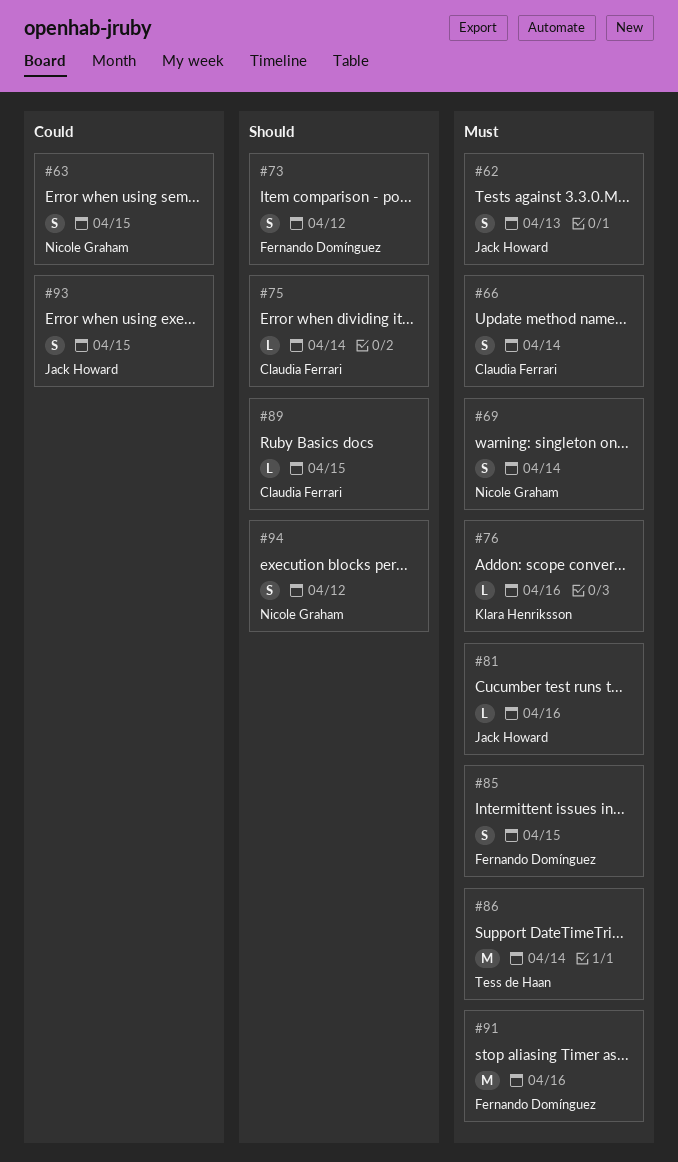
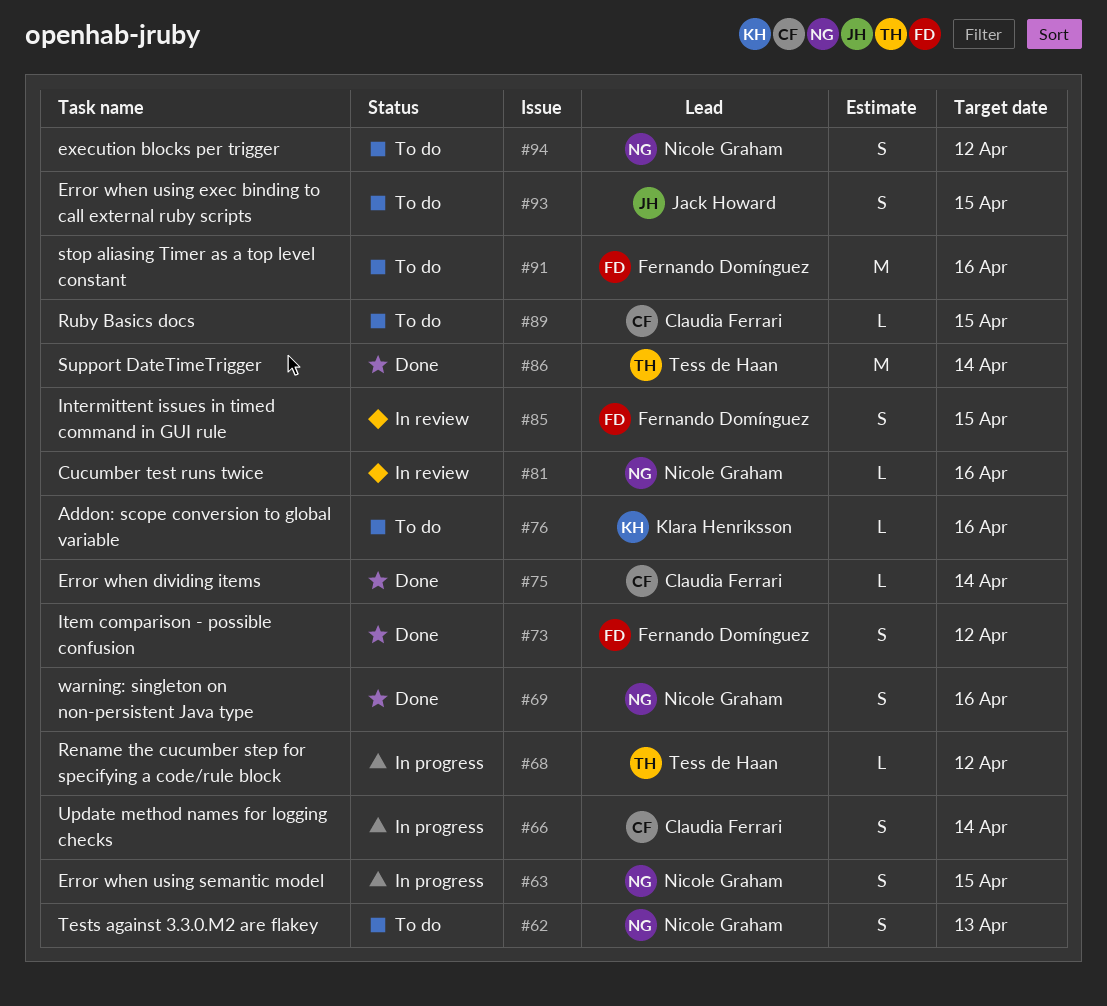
#62, owner: Jack Howard -> Nicole Graham
#68: none -> present
#69, due: Apr 14 -> Apr 16
#81, owner: Jack Howard -> Nicole Graham

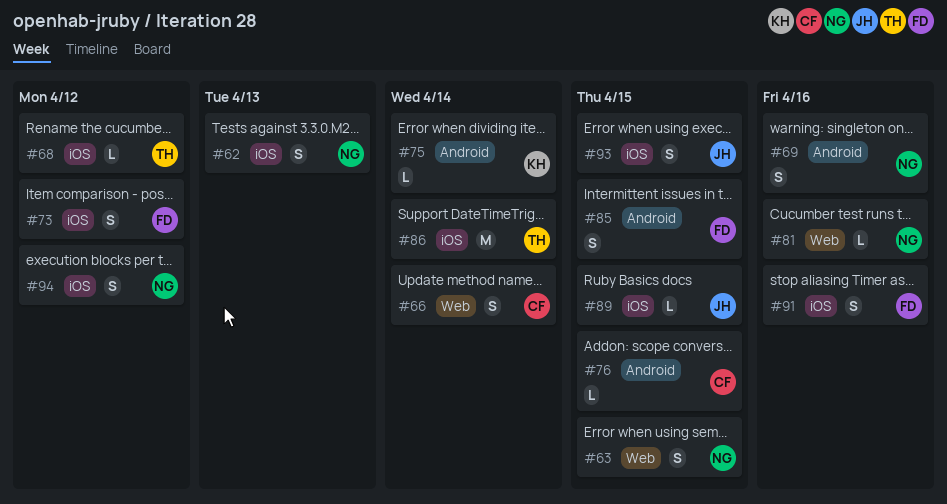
#75, owner: Claudia Ferrari -> Klara Henriksson
#76, owner: Klara Henriksson -> Claudia Ferrari
#76, due: Apr 16 -> Apr 15
#89, owner: Claudia Ferrari -> Jack Howard
#91, estimate: M -> S

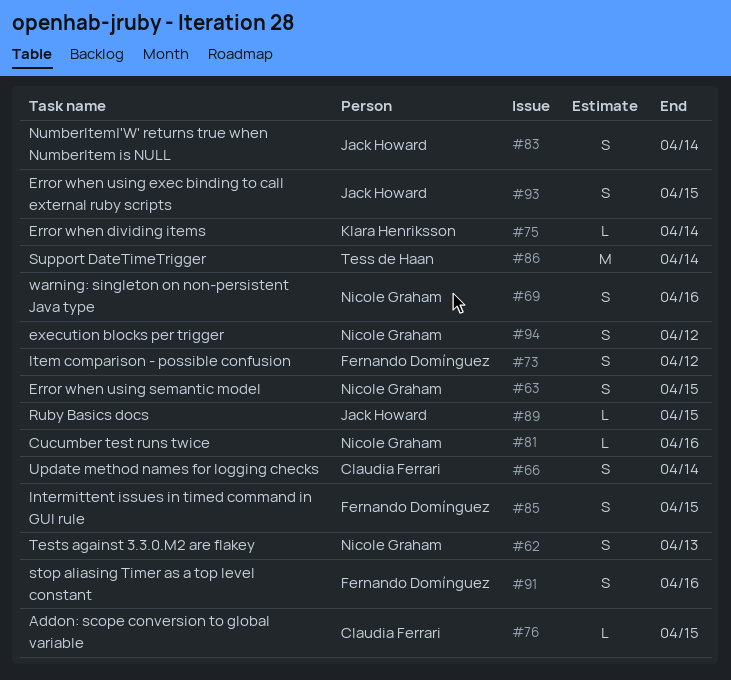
#68: present -> none
#83: none -> present

